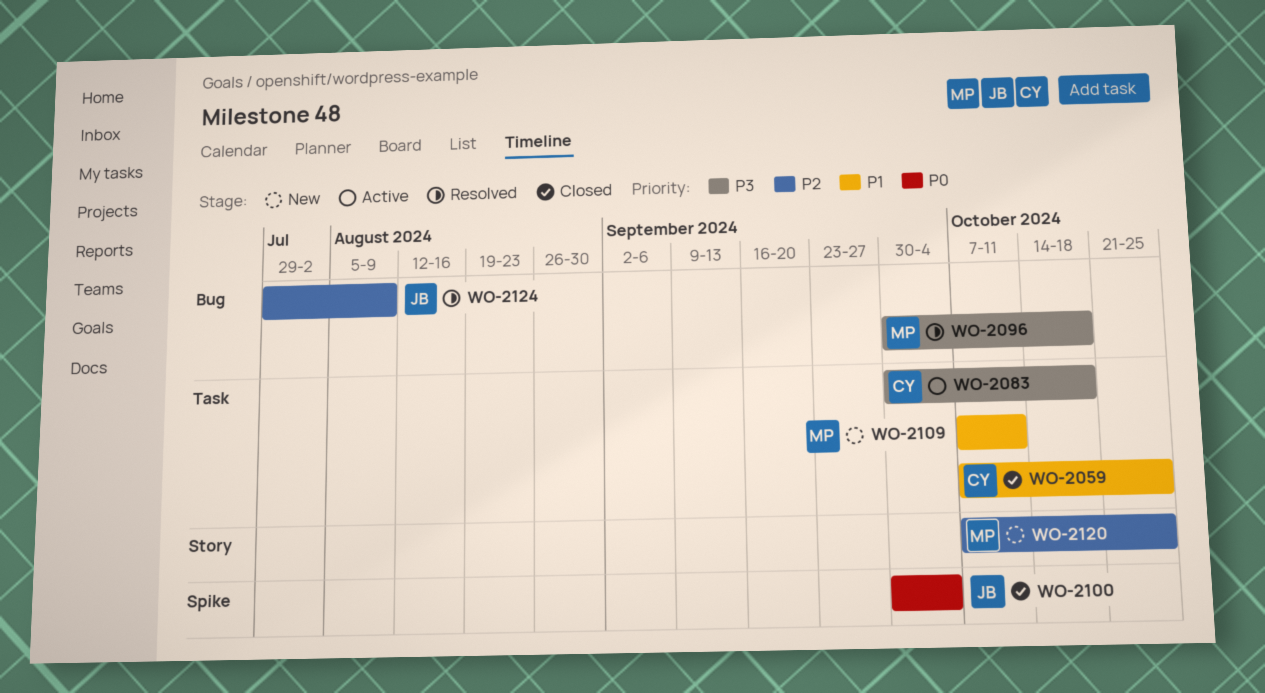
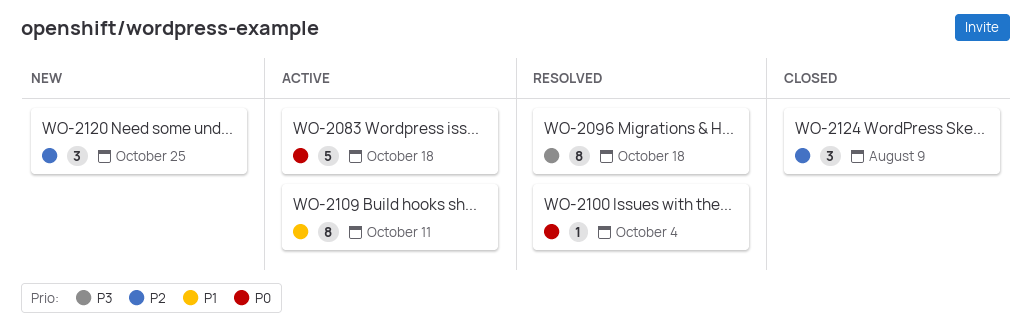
WO-2059: present -> none
WO-2083, priority: P3 -> P0
WO-2100, status: Closed -> Resolved
WO-2109, status: New -> Active
WO-2124, status: Resolved -> Closed

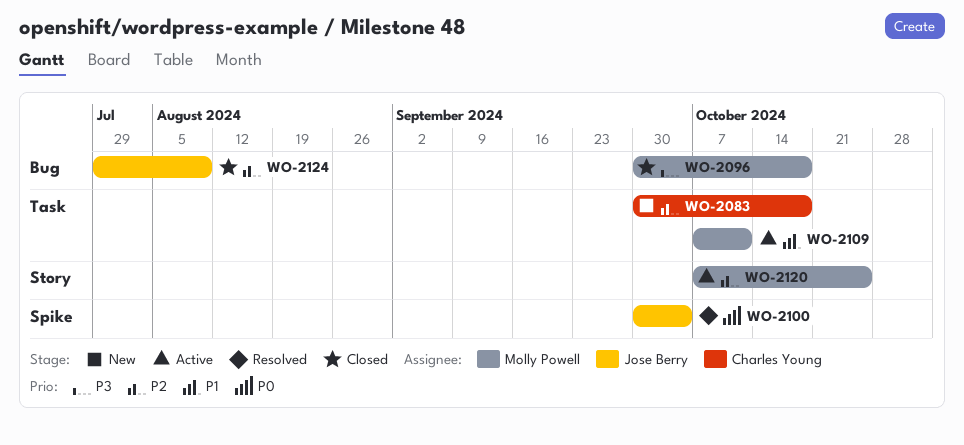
WO-2083, status: Active -> New
WO-2083, priority: P0 -> P2
WO-2096, status: Resolved -> Closed
WO-2120, status: New -> Active

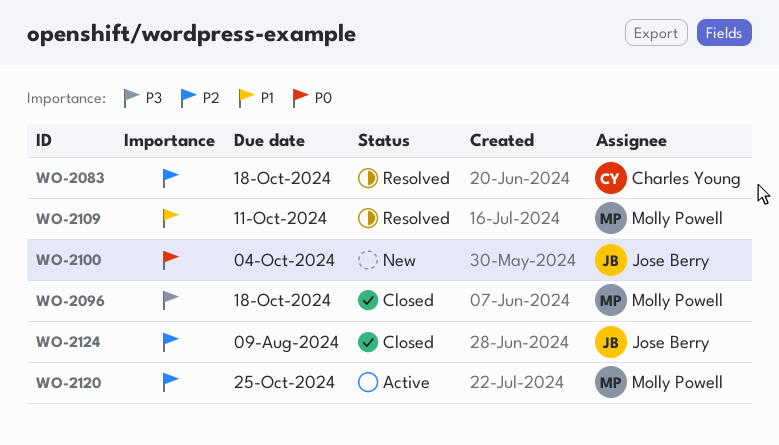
WO-2083, status: New -> Resolved
WO-2100, status: Resolved -> New
WO-2109, status: Active -> Resolved

